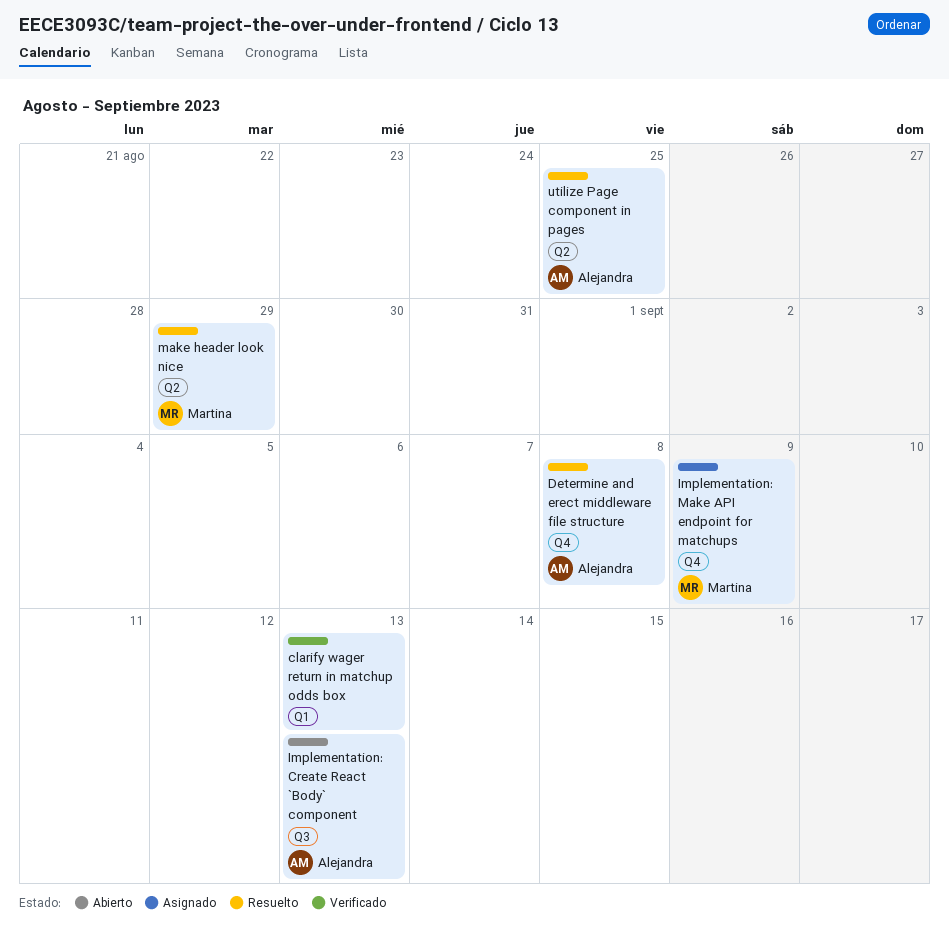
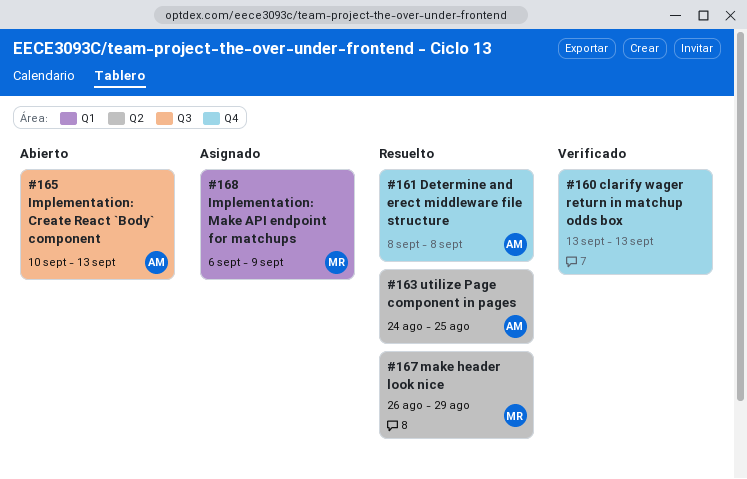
clarify wager return in matchup odds box, label: Q1 -> Q4
Implementation: Make API endpoint for matchups, label: Q4 -> Q1

